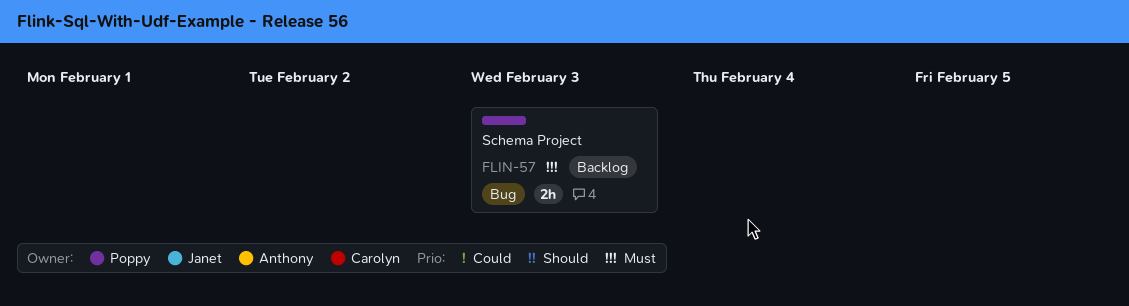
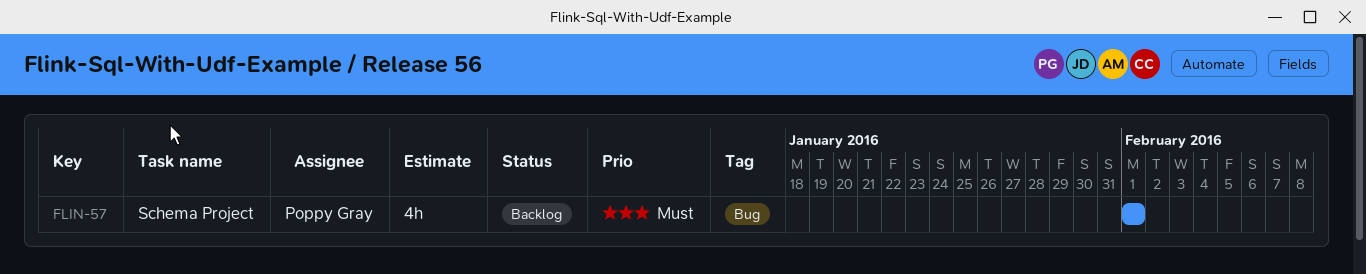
FLIN-57, estimate: 2h -> 4h
FLIN-57, due: Feb 3 -> Feb 1

